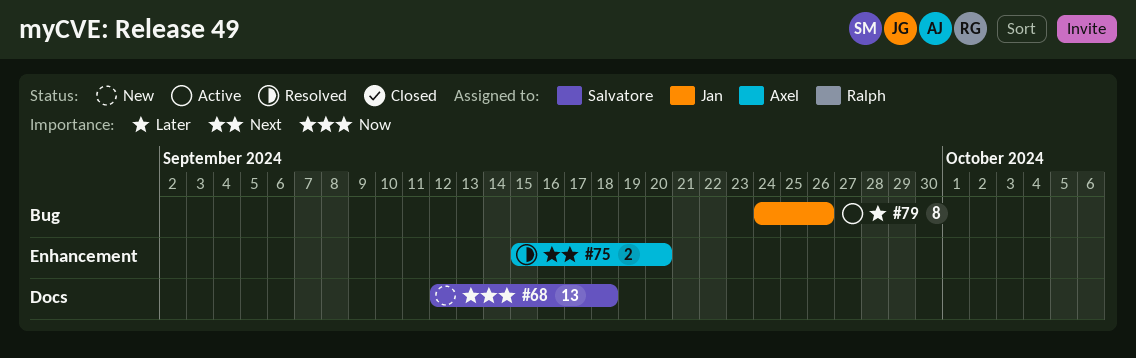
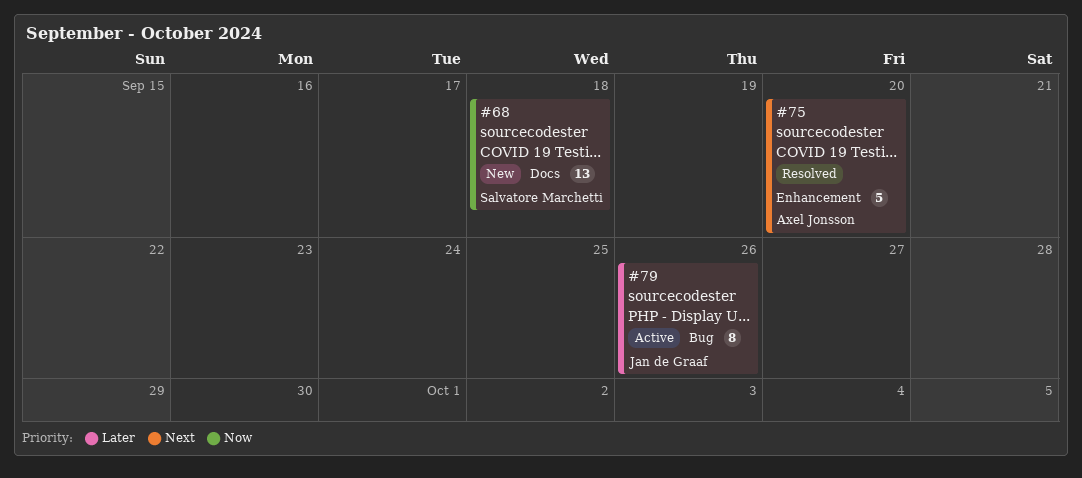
#75, estimate: 2 -> 5

